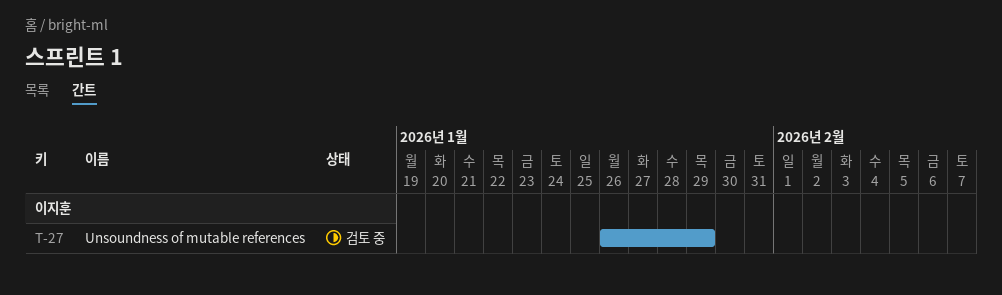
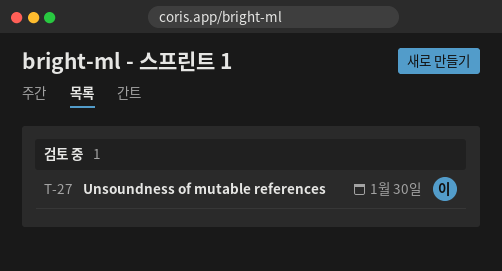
T-27, due: Jan 29 -> Jan 30

